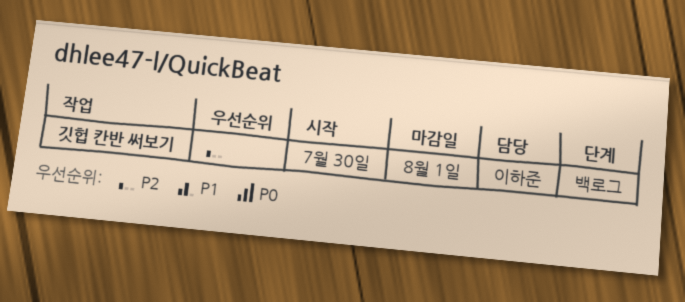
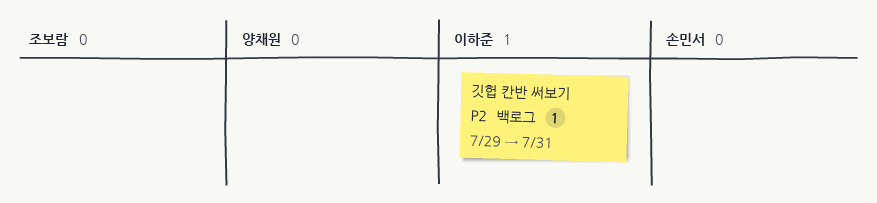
깃헙 칸반 써보기, start: Jul 30 -> Jul 29
깃헙 칸반 써보기, due: Aug 1 -> Jul 31

